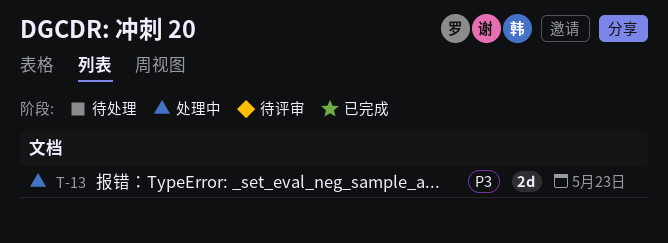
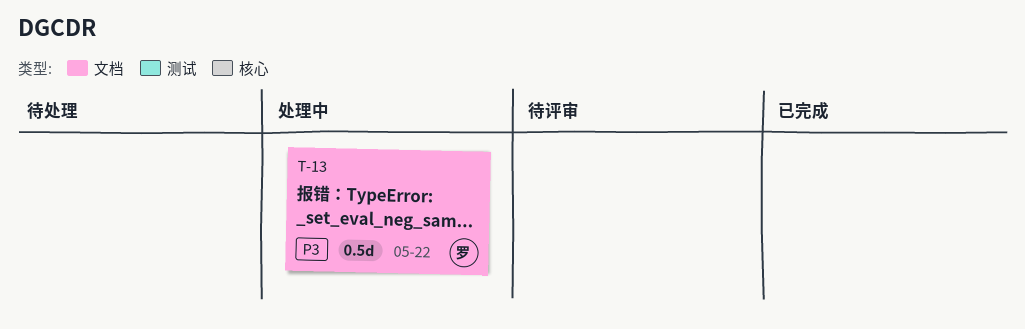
T-13, estimate: 2d -> 0.5d
T-13, due: May 23 -> May 22

